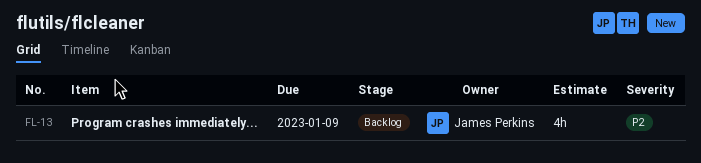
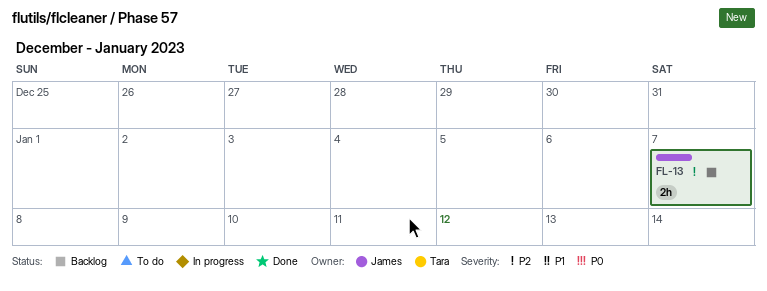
FL-13, estimate: 4h -> 2h
FL-13, due: Jan 9 -> Jan 7

